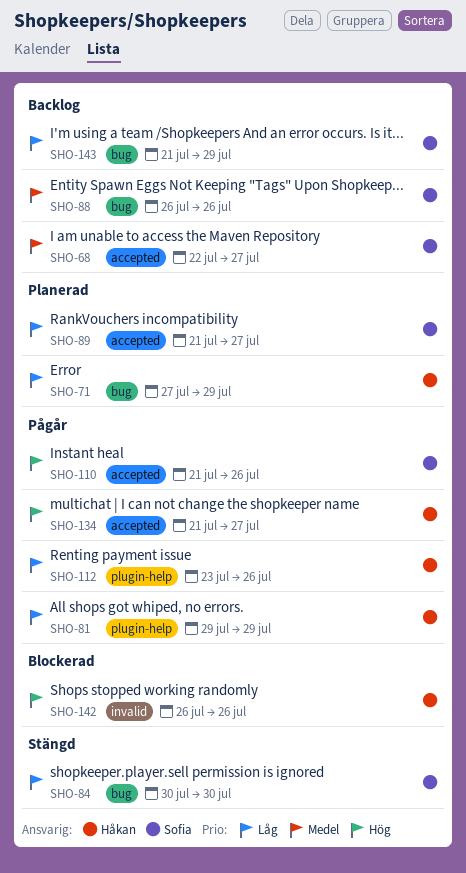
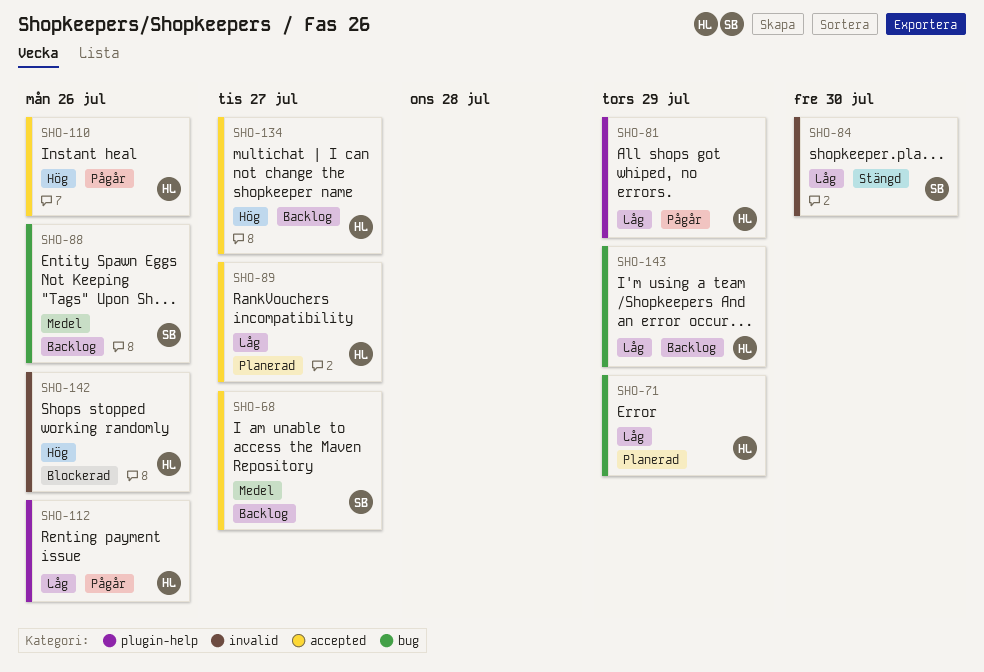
SHO-84, label: bug -> invalid
SHO-89, owner: Sofia -> Håkan
SHO-110, owner: Sofia -> Håkan
SHO-134, status: Pågår -> Backlog
SHO-143, owner: Sofia -> Håkan

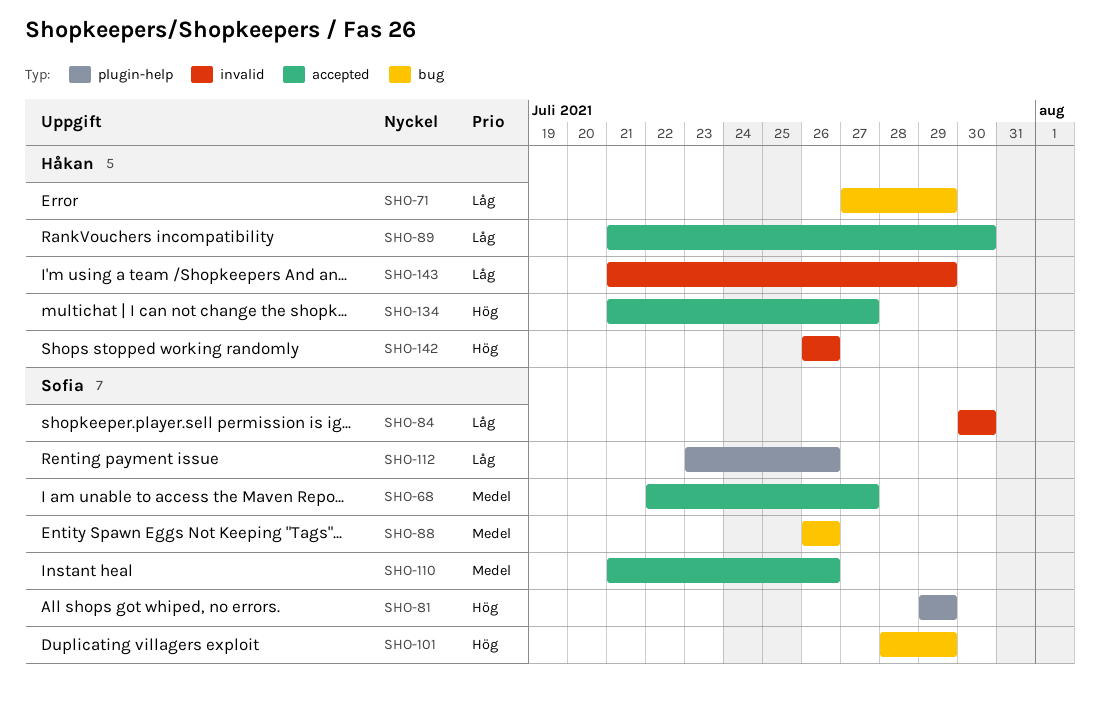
SHO-81, owner: Håkan -> Sofia
SHO-81, priority: Låg -> Hög
SHO-89, due: Jul 27 -> Jul 30
SHO-101: none -> present
SHO-110, owner: Håkan -> Sofia
SHO-110, priority: Hög -> Medel
SHO-112, owner: Håkan -> Sofia
SHO-143, label: bug -> invalid

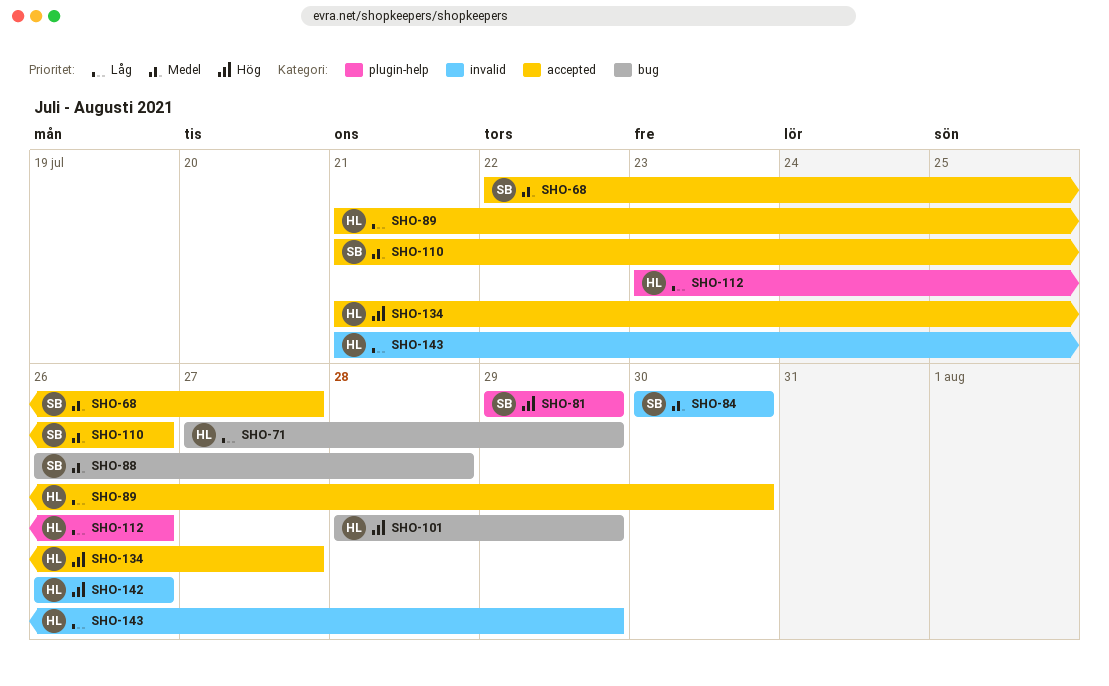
SHO-84, priority: Låg -> Medel
SHO-88, due: Jul 26 -> Jul 28
SHO-101, owner: Sofia -> Håkan
SHO-112, owner: Sofia -> Håkan

